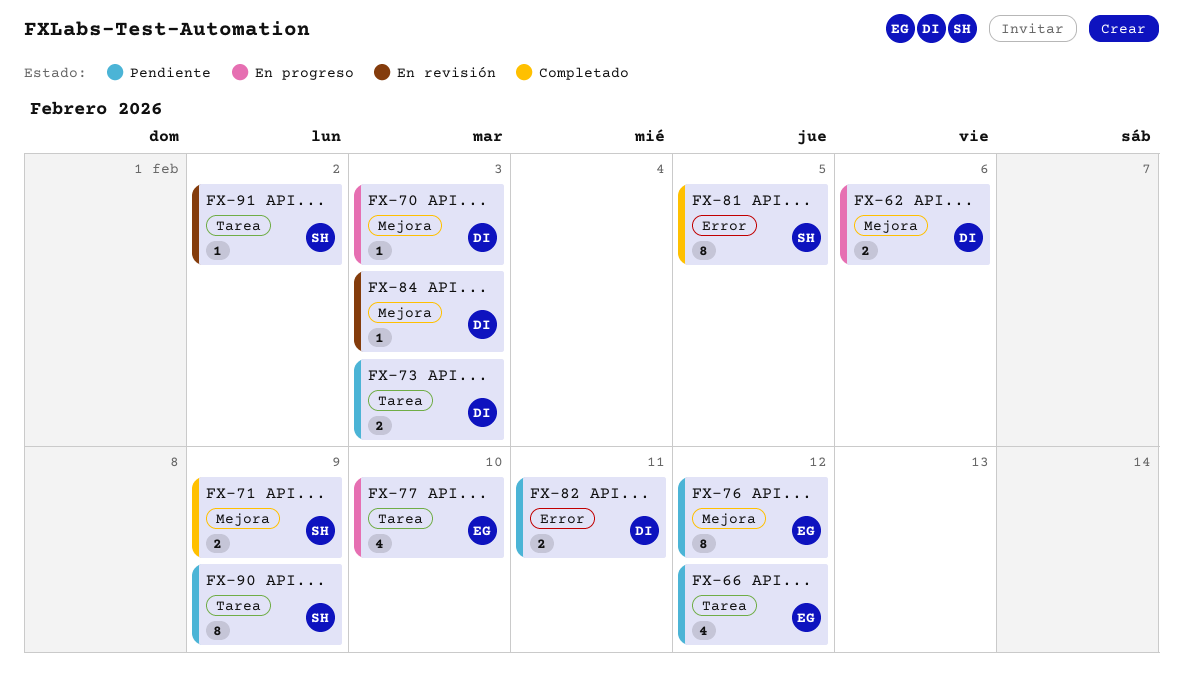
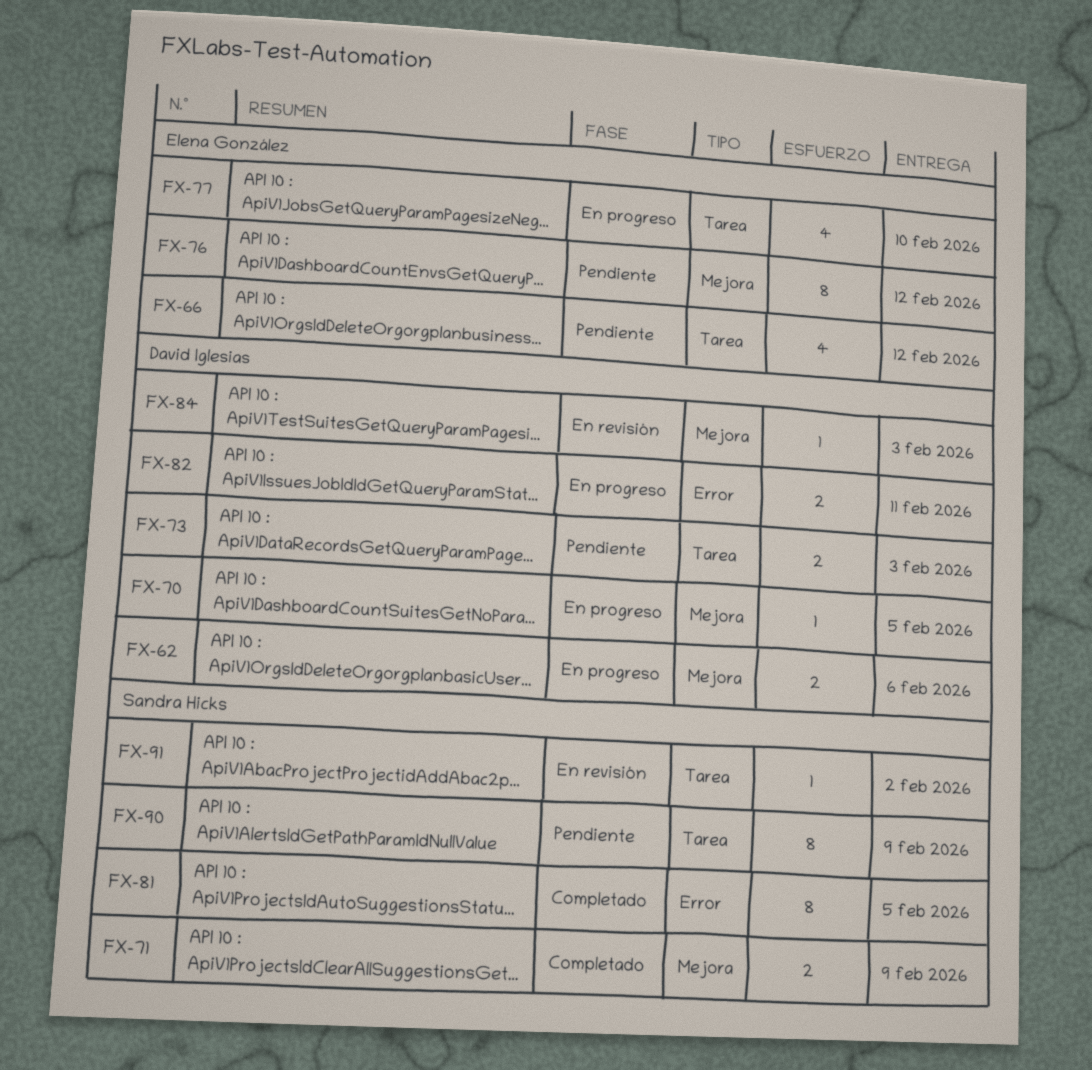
FX-70, due: Feb 3 -> Feb 5
FX-82, status: Pendiente -> En progreso

